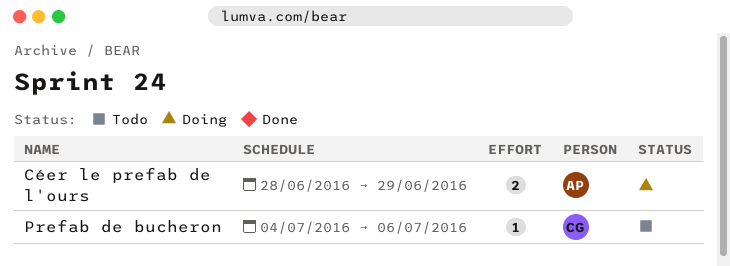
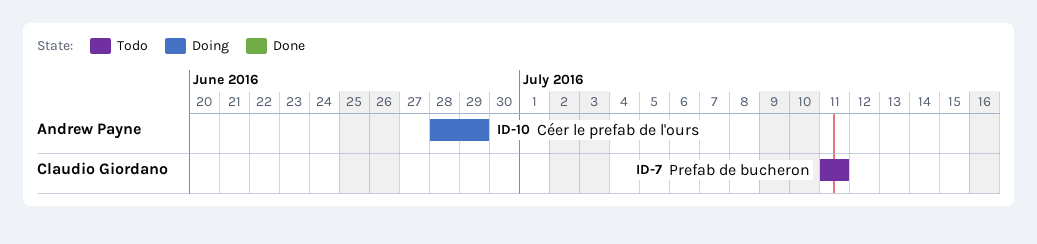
Prefab de bucheron, start: Jul 4 -> Jul 11
Prefab de bucheron, due: Jul 6 -> Jul 11

